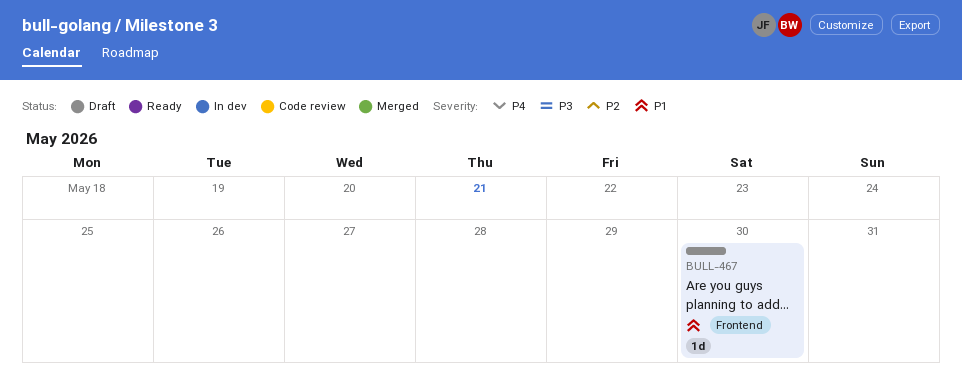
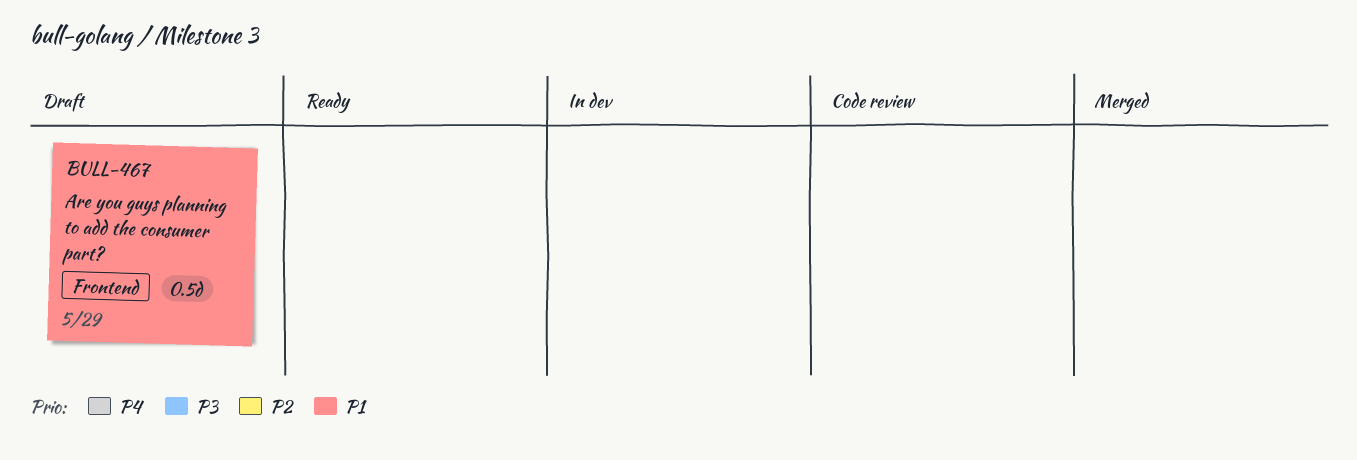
BULL-467, estimate: 1d -> 0.5d
BULL-467, due: May 30 -> May 29

